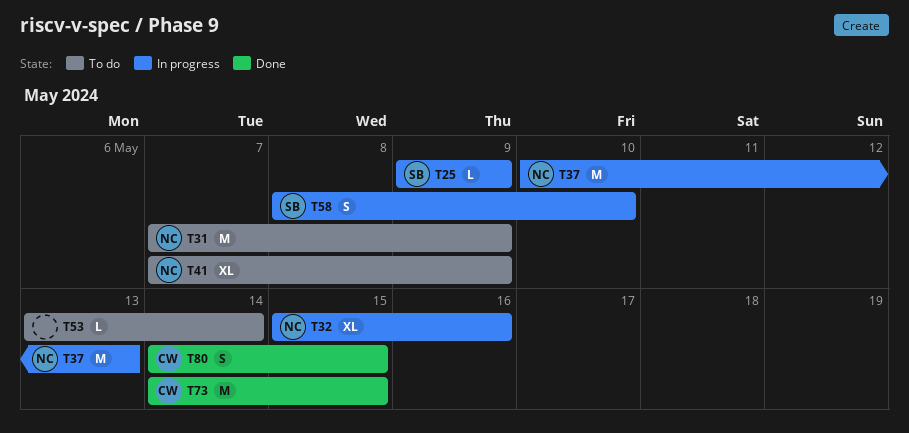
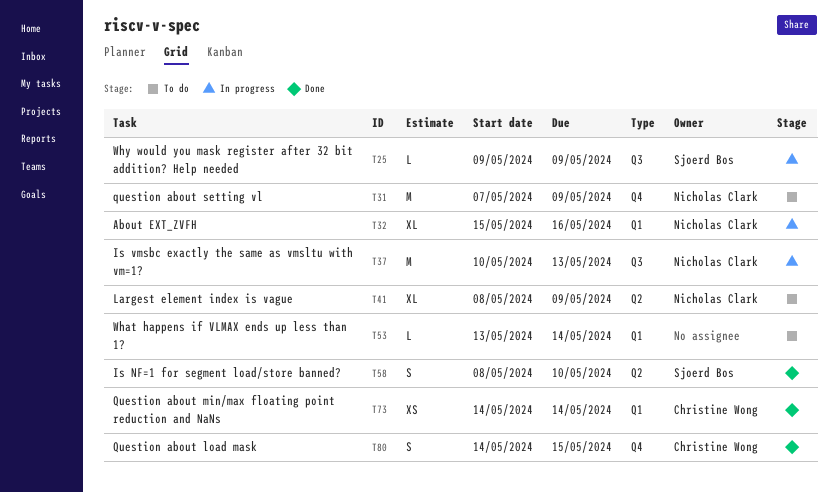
T41, start: May 7 -> May 8
T58, status: In progress -> Done
T73, estimate: M -> XS
T73, due: May 15 -> May 14

